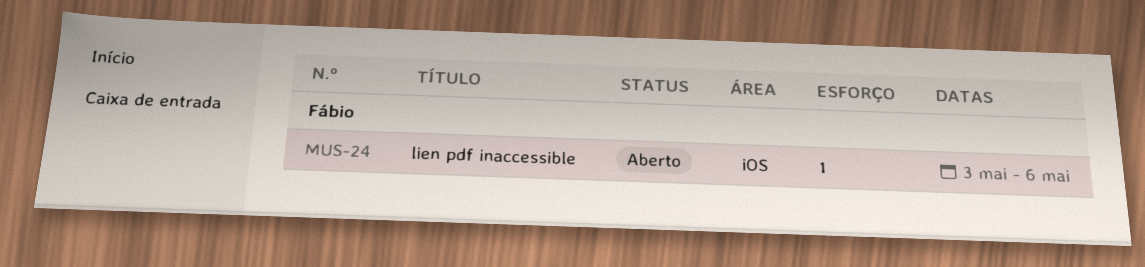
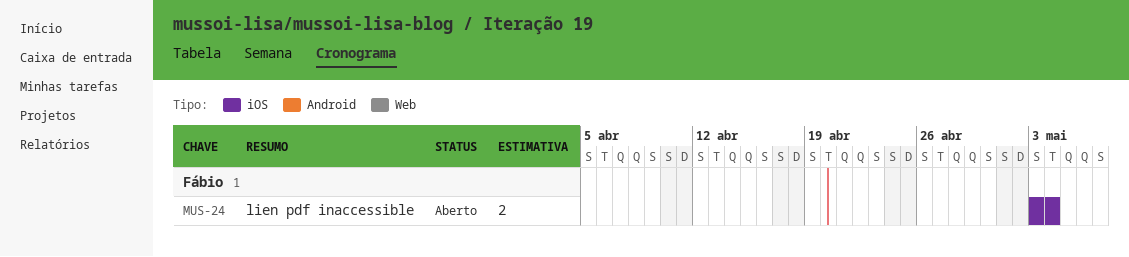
MUS-24, estimate: 1 -> 2
MUS-24, due: May 6 -> May 4

